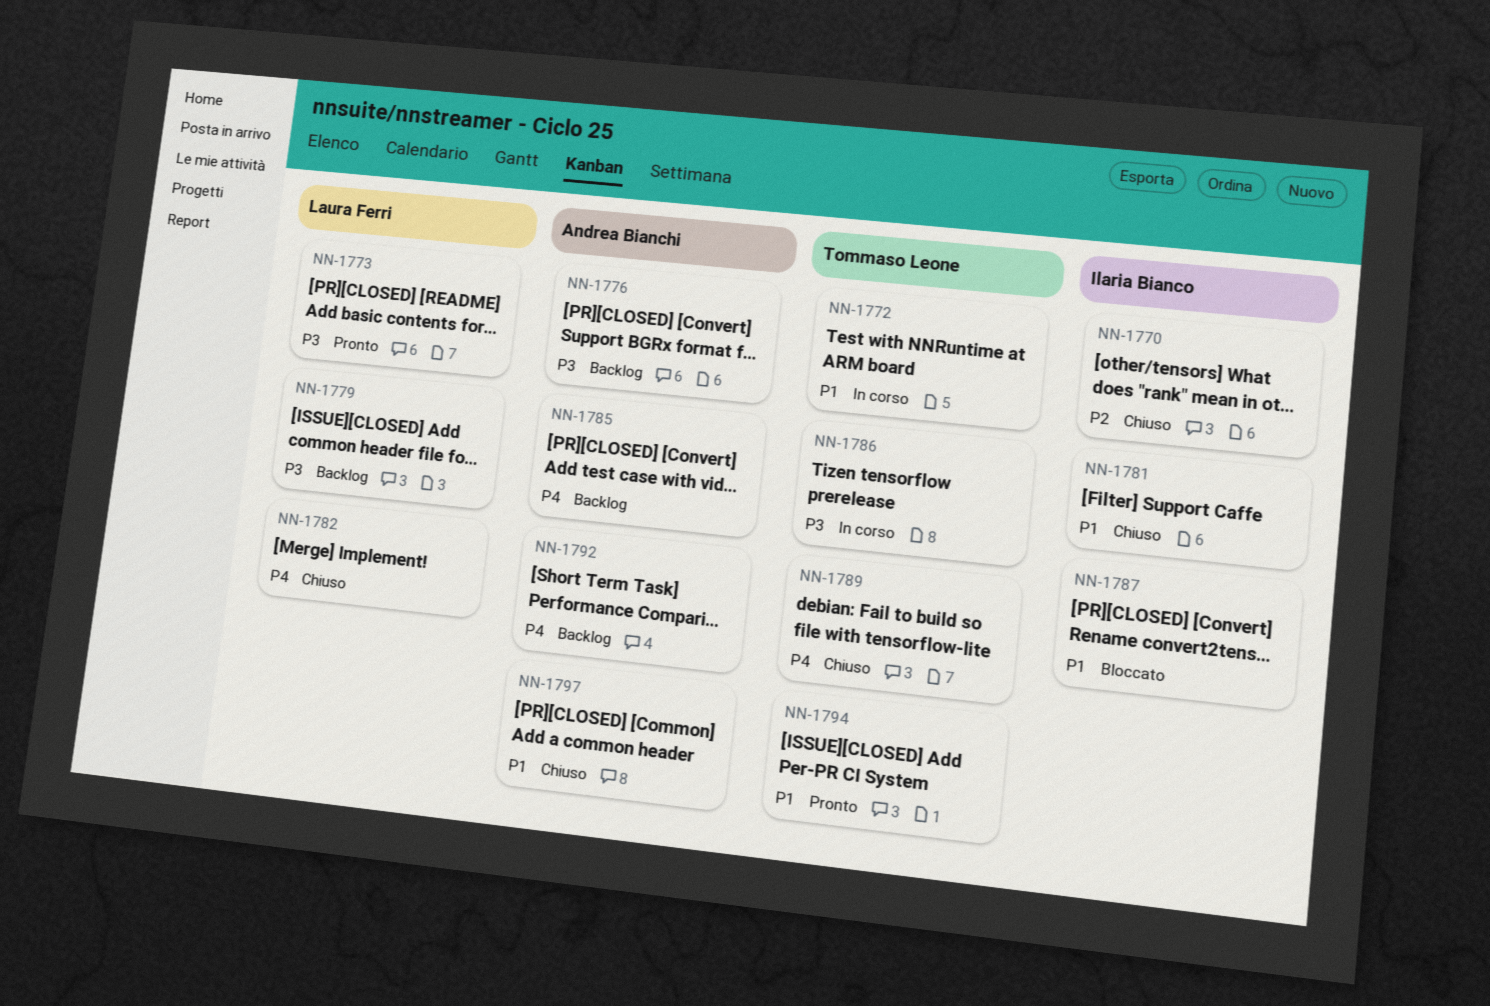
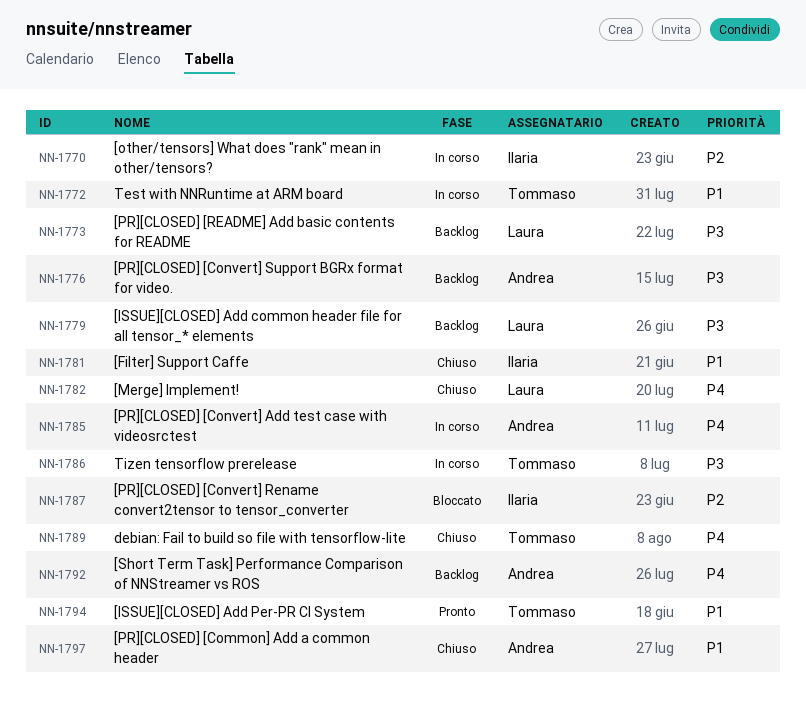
NN-1770, status: Chiuso -> In corso
NN-1773, status: Pronto -> Backlog
NN-1785, status: Backlog -> In corso
NN-1787, priority: P1 -> P2

